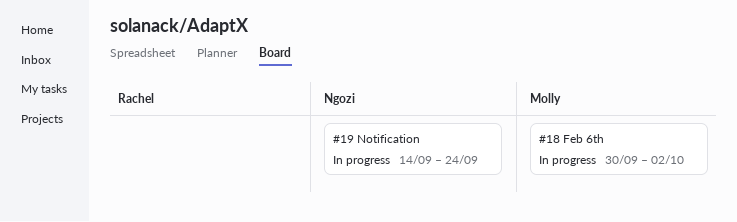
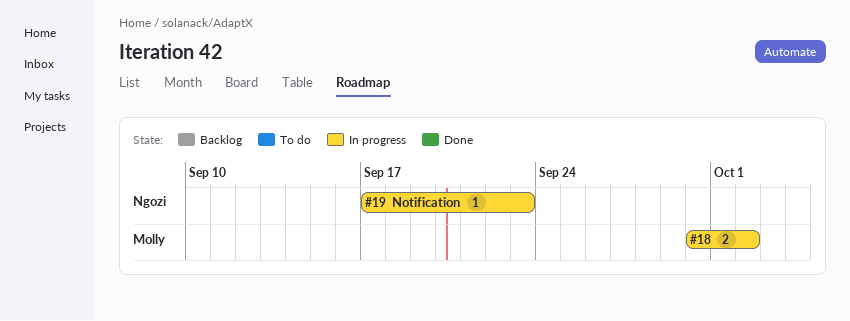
#19, start: Sep 14 -> Sep 17
#19, due: Sep 24 -> Sep 23

